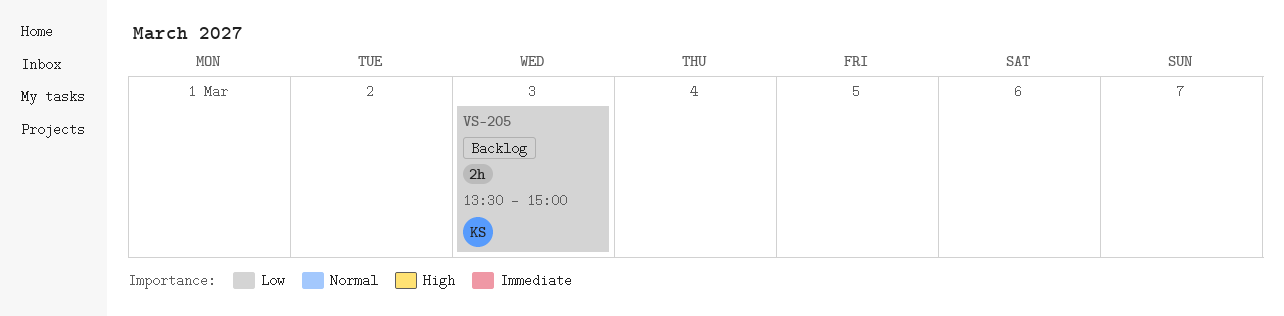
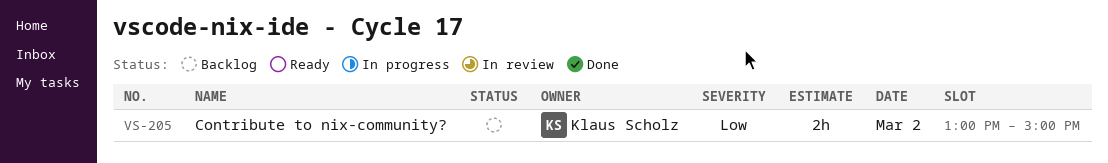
VS-205, day: Mar 3 -> Mar 2
VS-205, begins: 13:30 -> 13:00

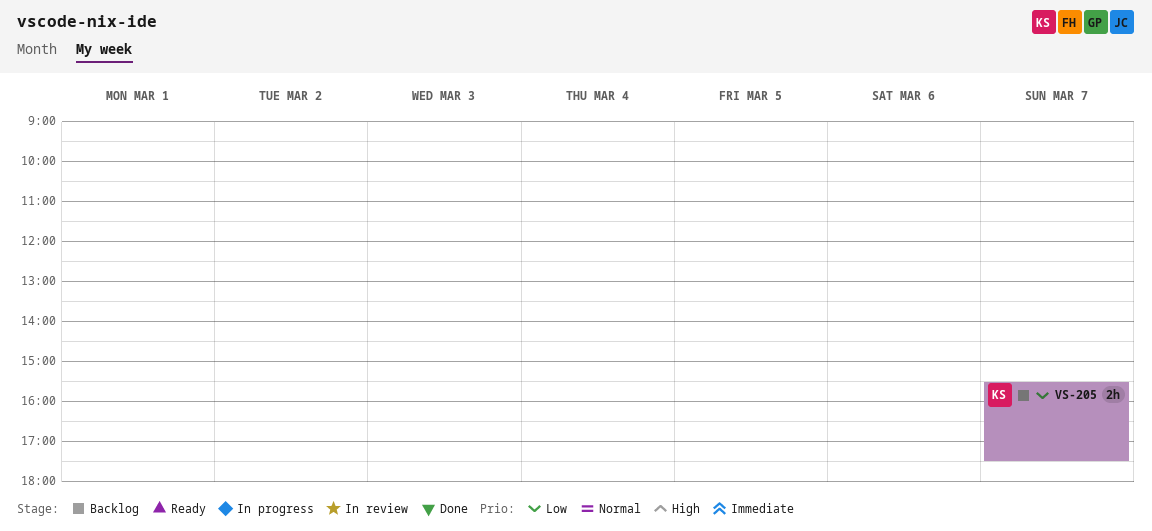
VS-205, day: Mar 2 -> Mar 7
VS-205, begins: 13:00 -> 15:30
VS-205, ends: 15:00 -> 17:30

